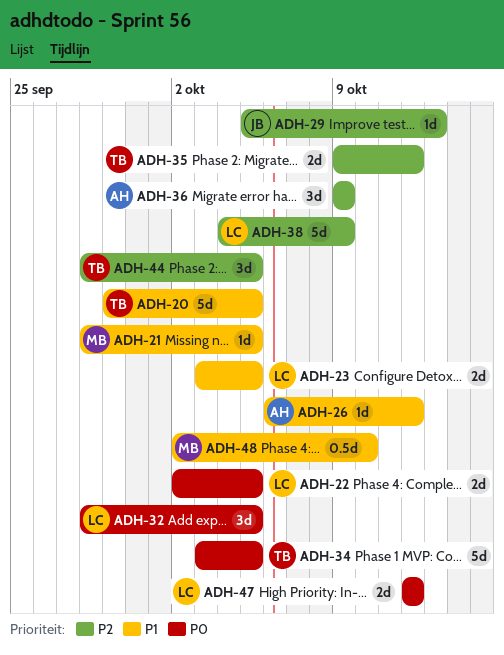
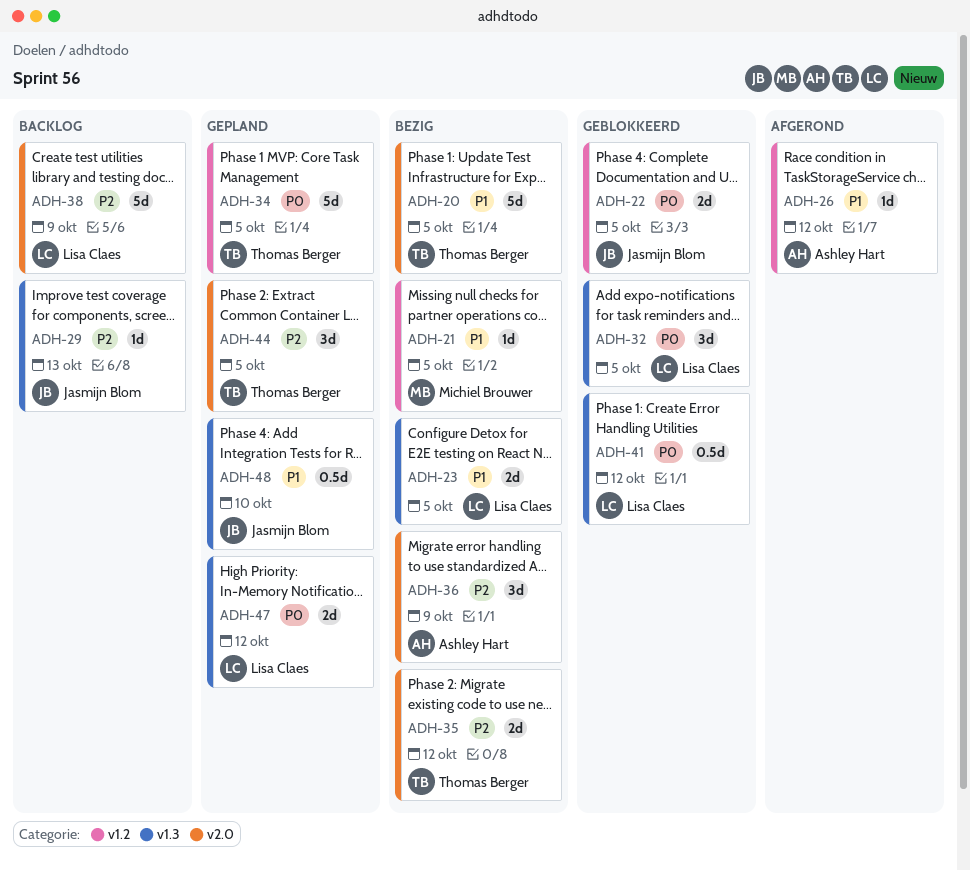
ADH-22, owner: Lisa Claes -> Jasmijn Blom
ADH-41: none -> present
ADH-48, owner: Michiel Brouwer -> Jasmijn Blom

